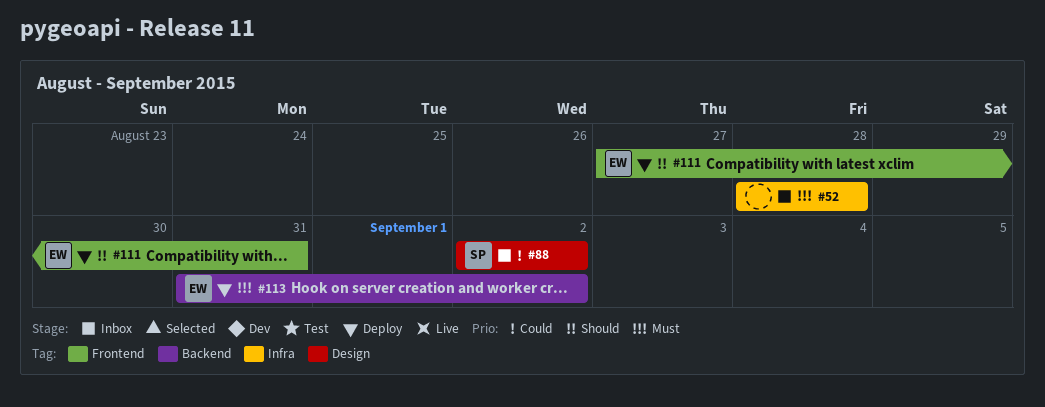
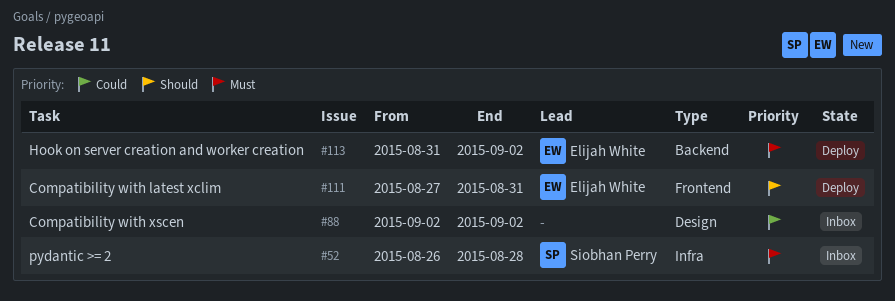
#52, owner: none -> Siobhan Perry
#52, start: Aug 28 -> Aug 26
#88, owner: Siobhan Perry -> none

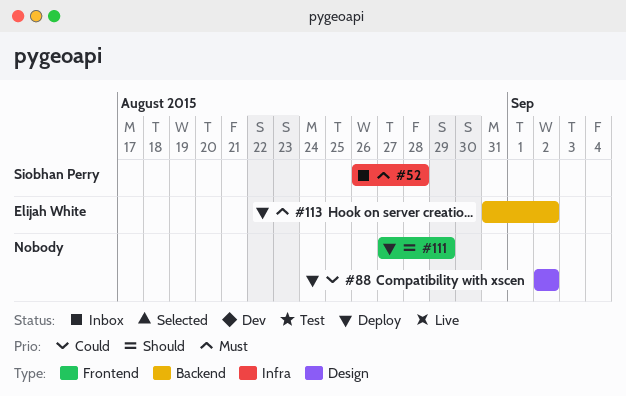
#88, status: Inbox -> Deploy
#111, owner: Elijah White -> none
#111, due: Aug 31 -> Aug 29

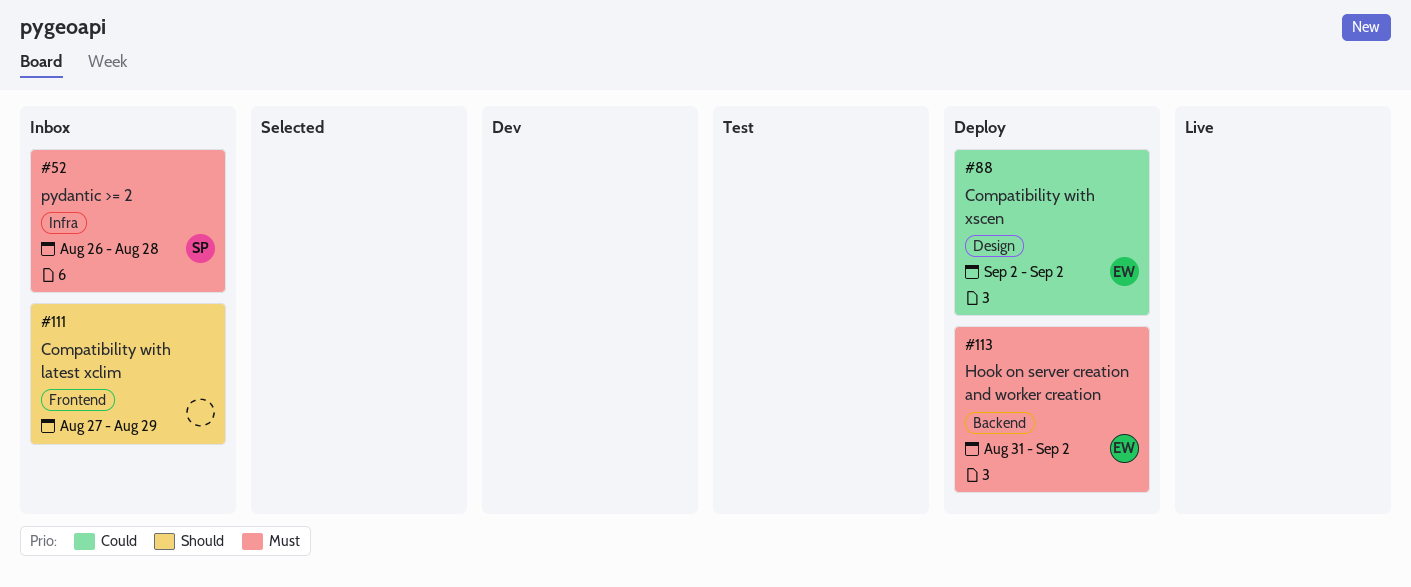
#88, owner: none -> Elijah White
#111, status: Deploy -> Inbox

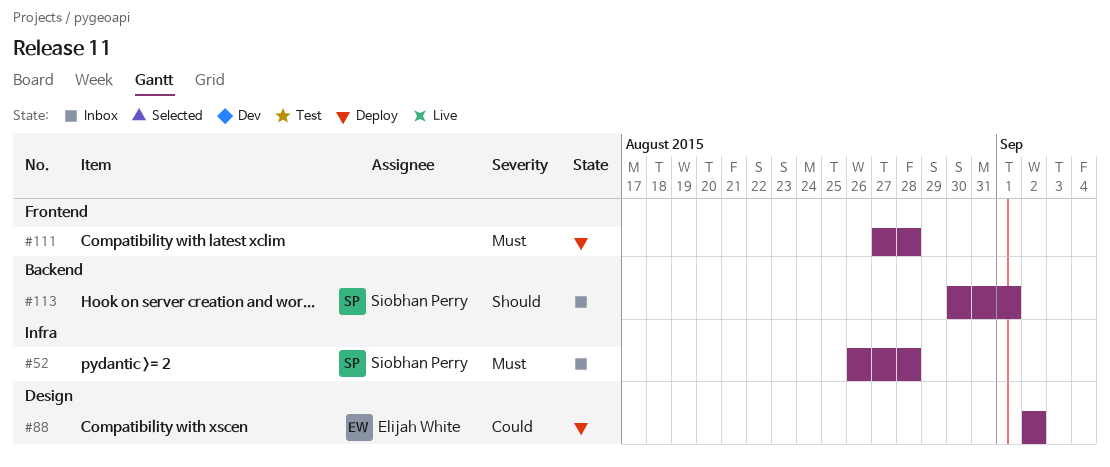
#111, status: Inbox -> Deploy
#111, priority: Should -> Must
#111, due: Aug 29 -> Aug 28
#113, status: Deploy -> Inbox
#113, owner: Elijah White -> Siobhan Perry
#113, priority: Must -> Should
#113, start: Aug 31 -> Aug 30
#113, due: Sep 2 -> Sep 1

